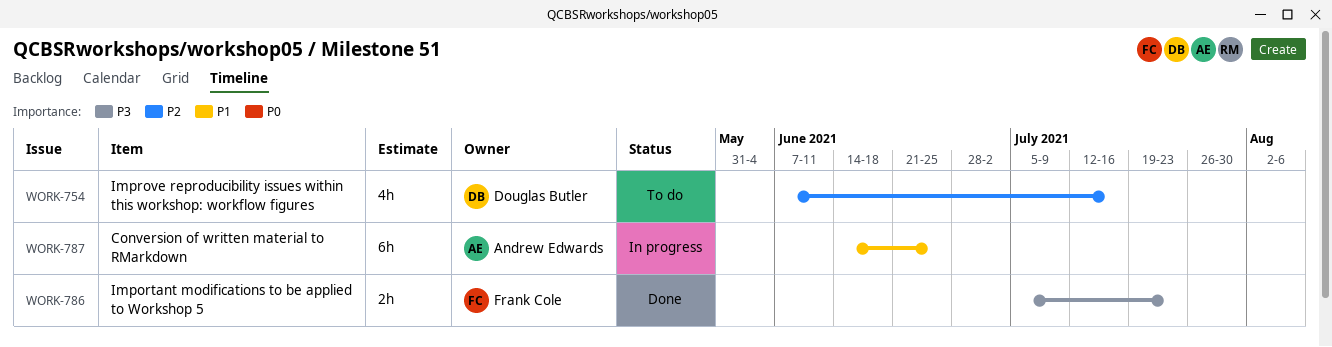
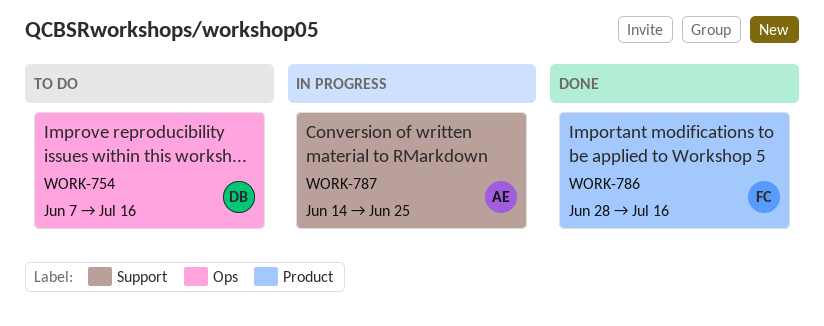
WORK-786, start: Jul 5 -> Jun 28
WORK-786, due: Jul 23 -> Jul 16

